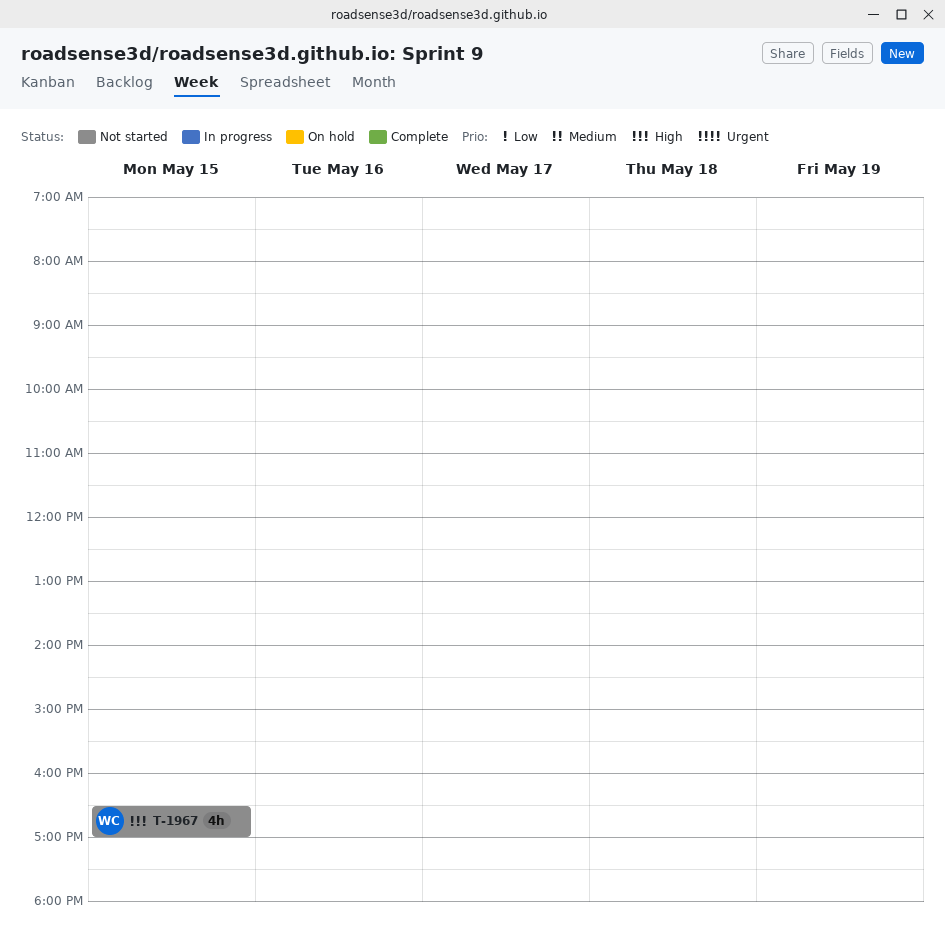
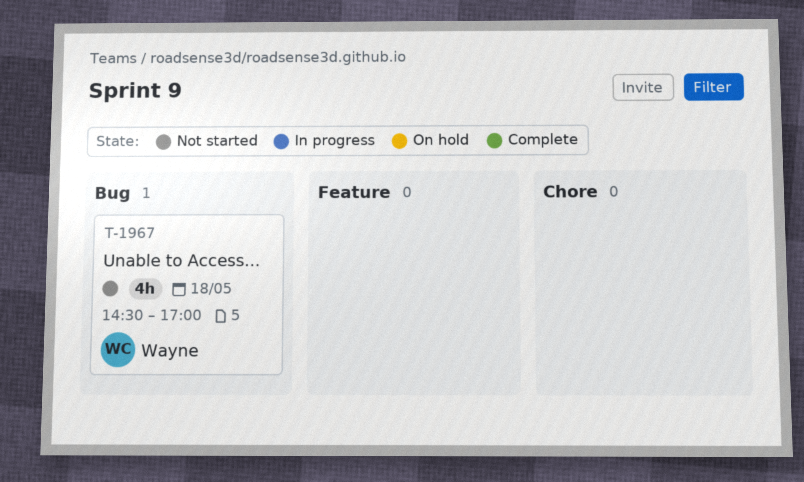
T-1967, day: May 15 -> May 18
T-1967, begins: 16:30 -> 14:30

